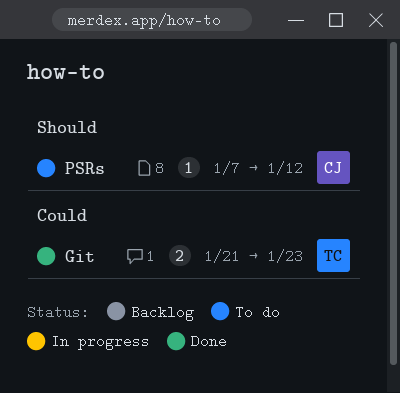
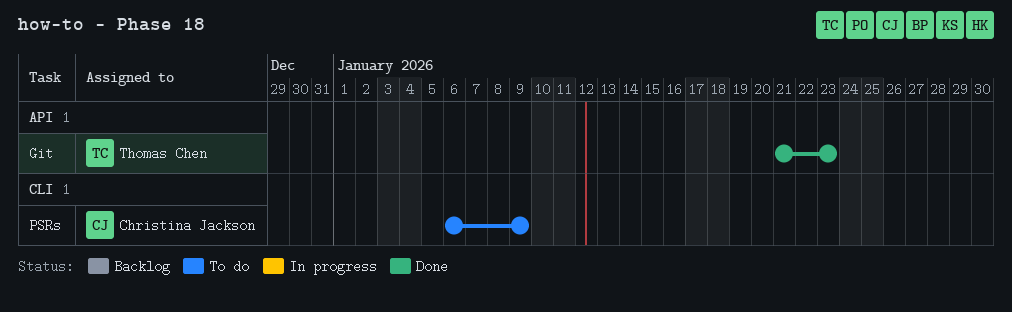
PSRs, start: Jan 7 -> Jan 6
PSRs, due: Jan 12 -> Jan 9

